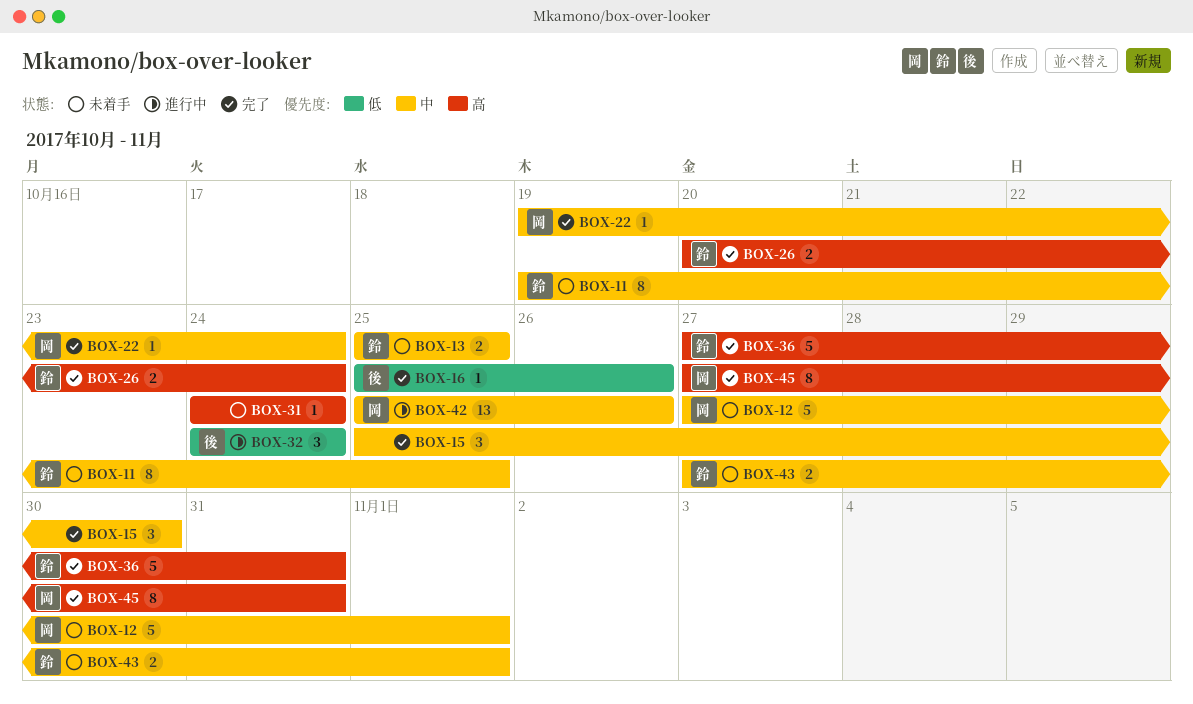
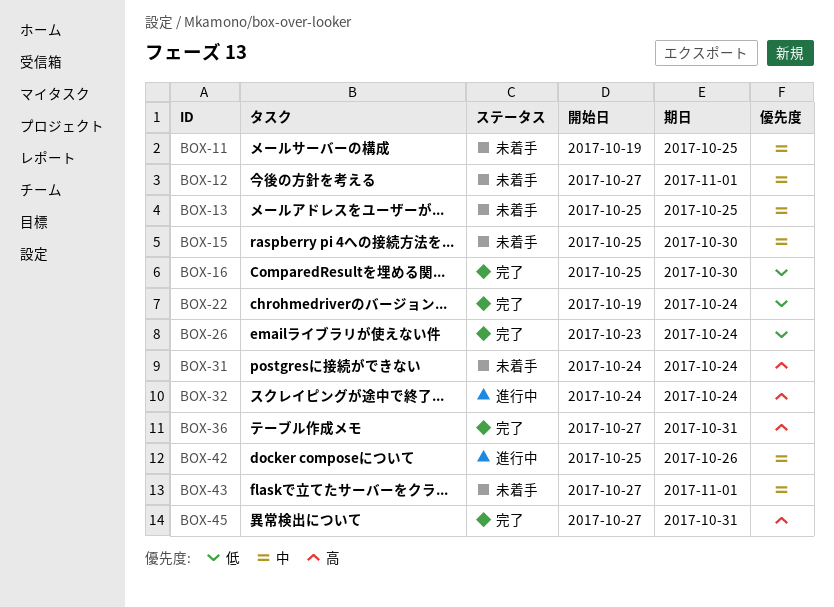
BOX-15, status: 完了 -> 未着手
BOX-16, due: Oct 26 -> Oct 30
BOX-22, priority: 中 -> 低
BOX-26, priority: 高 -> 低
BOX-26, start: Oct 20 -> Oct 23
BOX-32, priority: 低 -> 高

